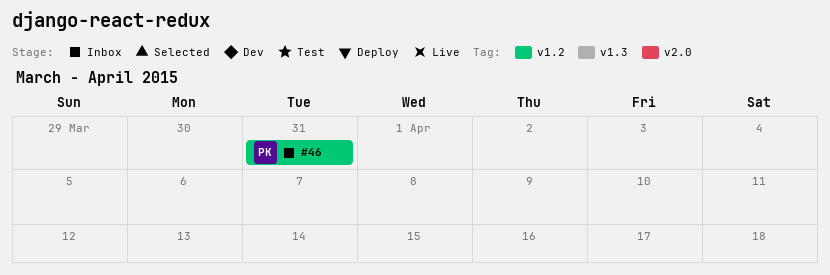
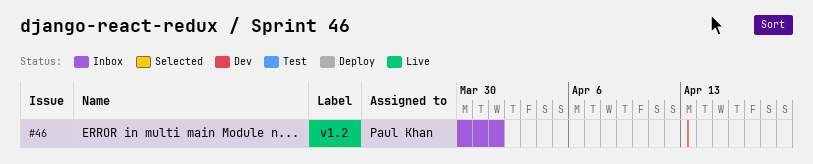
#46, start: Mar 31 -> Mar 30
#46, due: Mar 31 -> Apr 1

